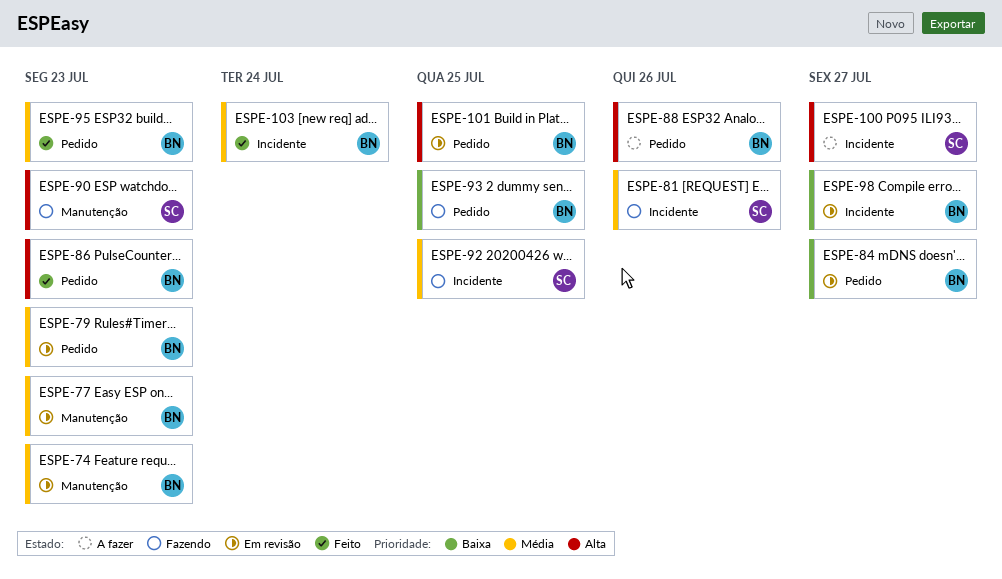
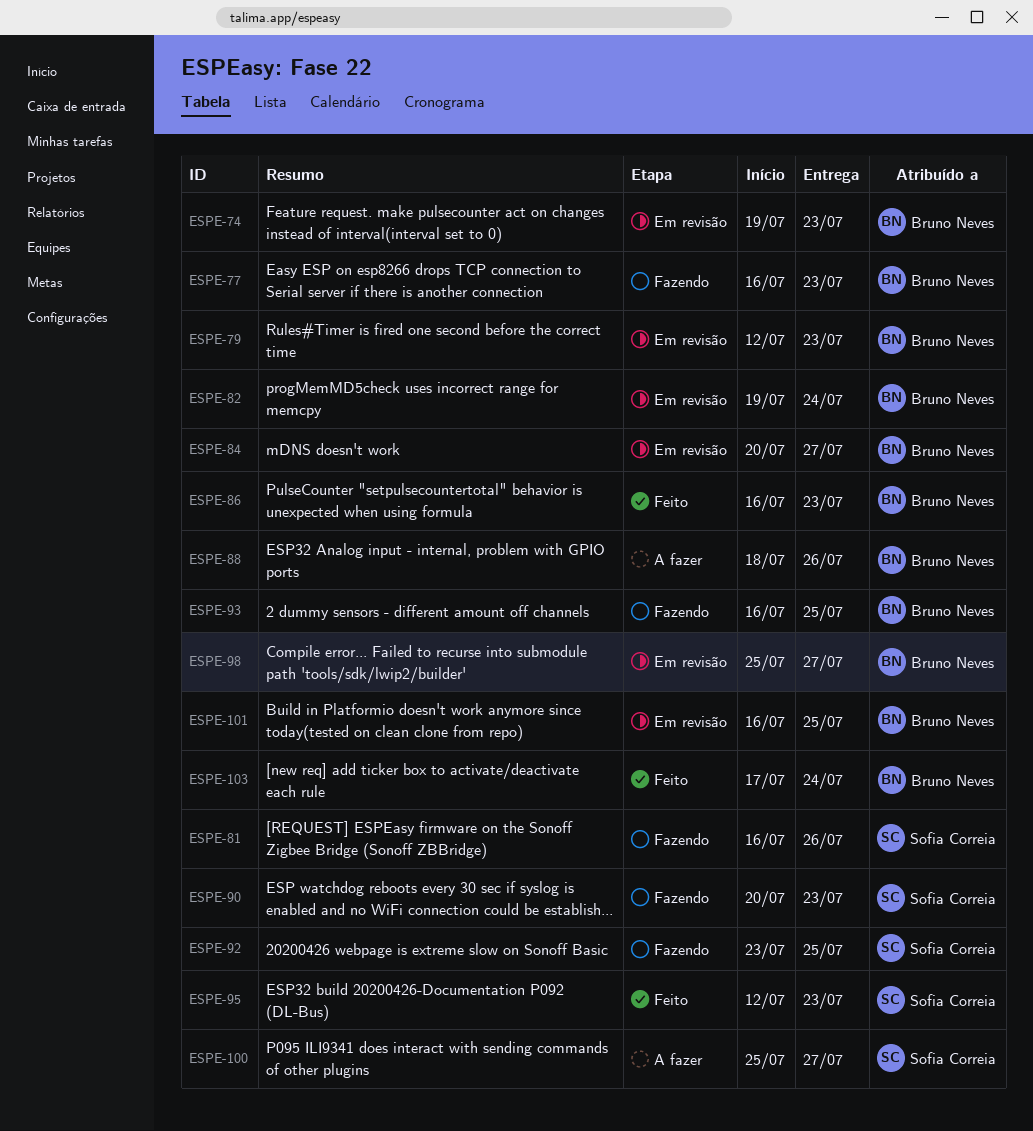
ESPE-77, status: Em revisão -> Fazendo
ESPE-82: none -> present
ESPE-95, owner: Bruno Neves -> Sofia Correia

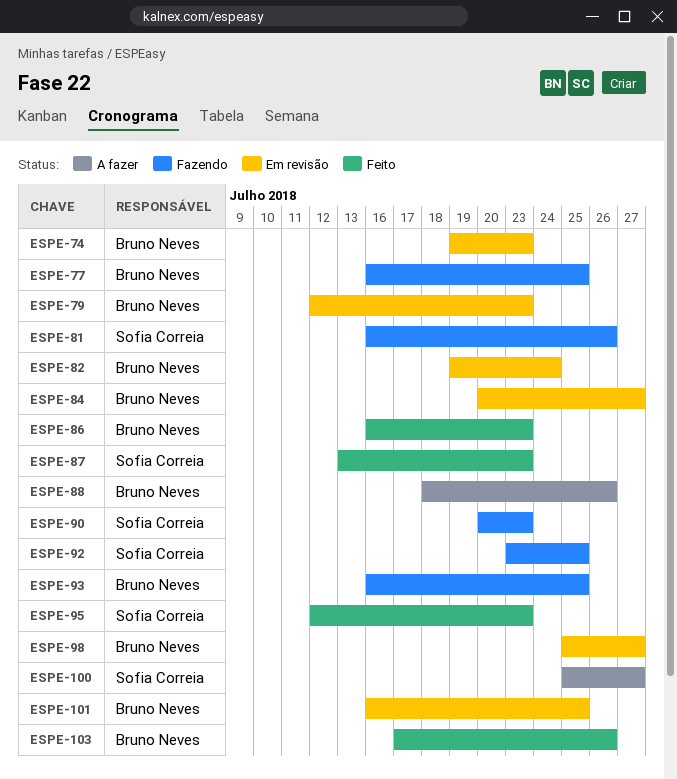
ESPE-77, due: Jul 23 -> Jul 25
ESPE-87: none -> present
ESPE-103, due: Jul 24 -> Jul 26

